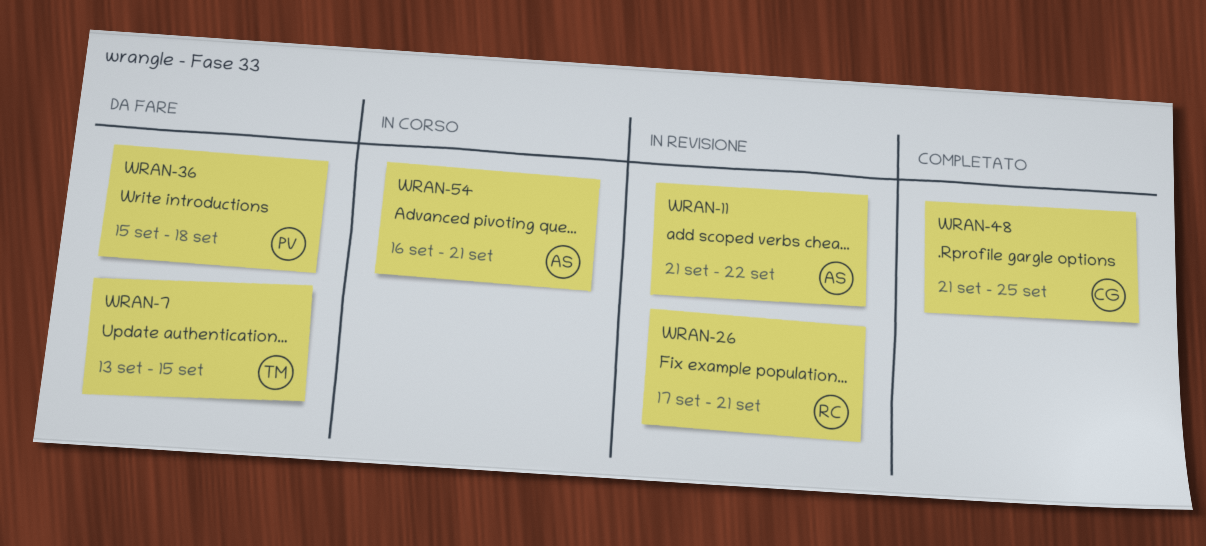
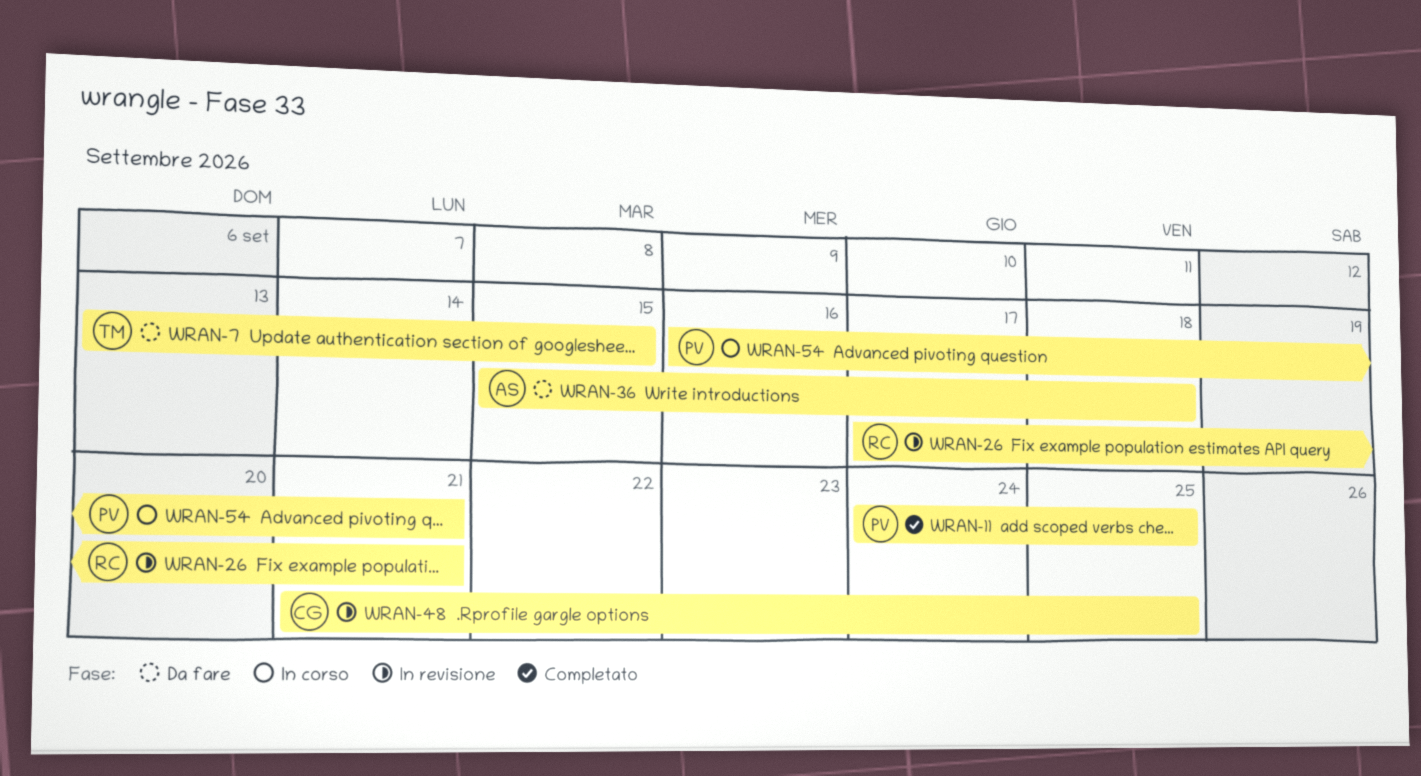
WRAN-11, status: In revisione -> Completato
WRAN-11, owner: AS -> PV
WRAN-11, start: Sep 21 -> Sep 24
WRAN-11, due: Sep 22 -> Sep 25
WRAN-36, owner: PV -> AS
WRAN-48, status: Completato -> In revisione
WRAN-54, owner: AS -> PV

